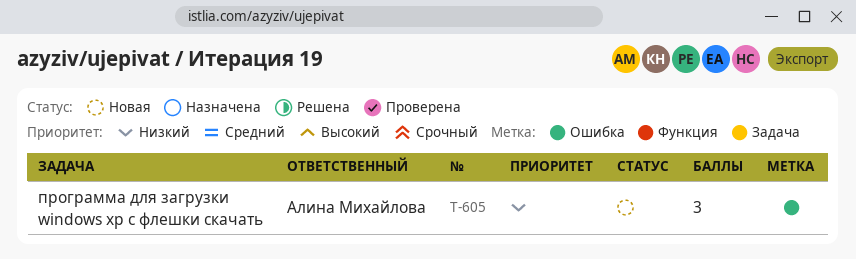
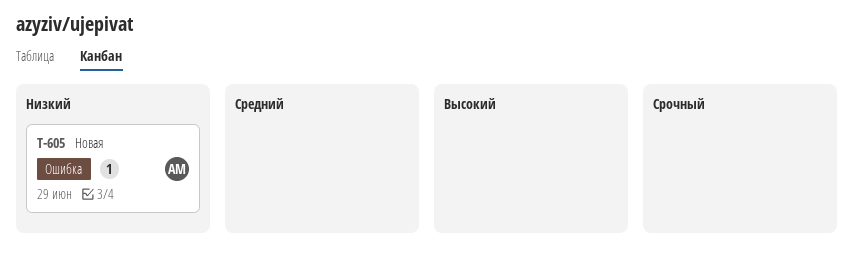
T-605, estimate: 3 -> 1

